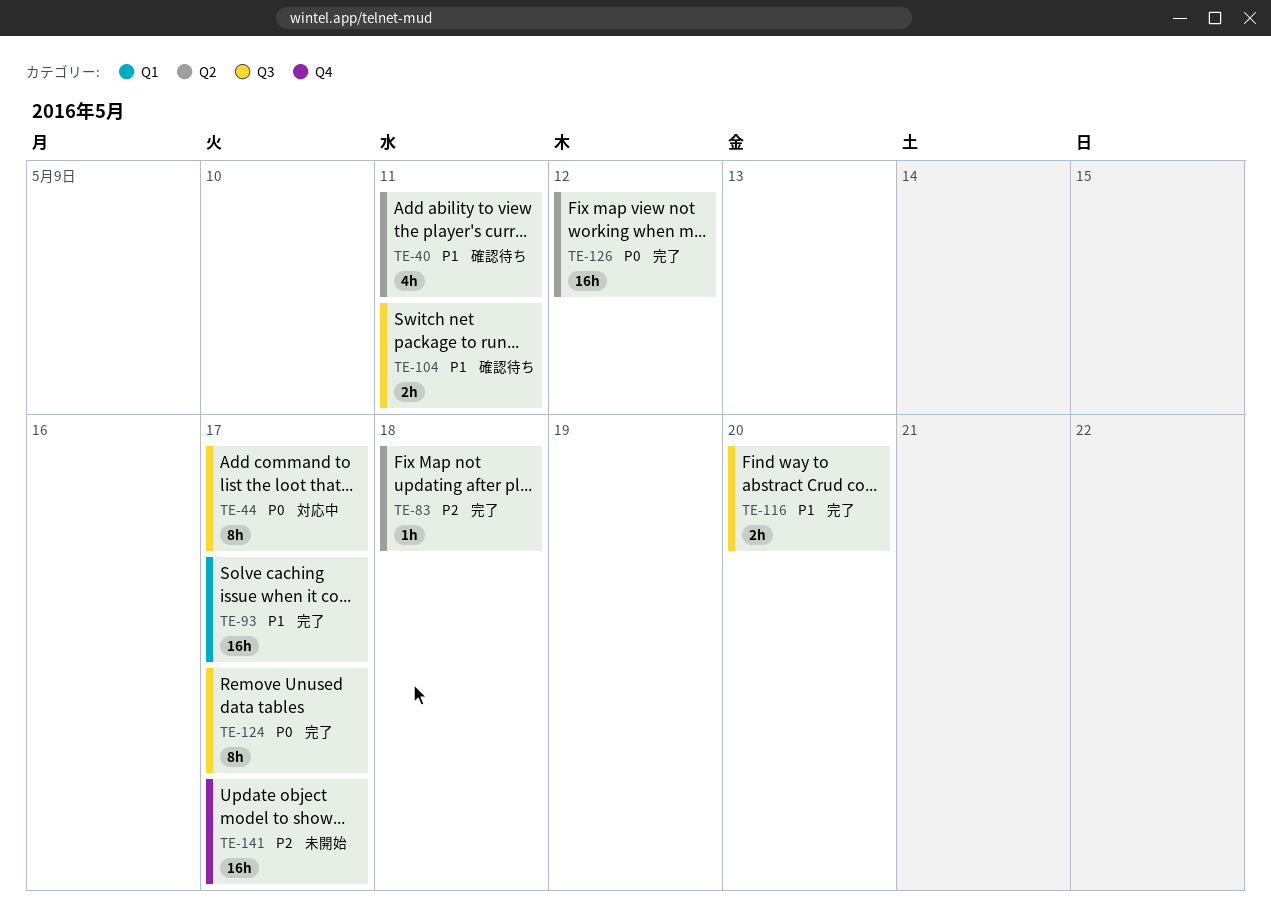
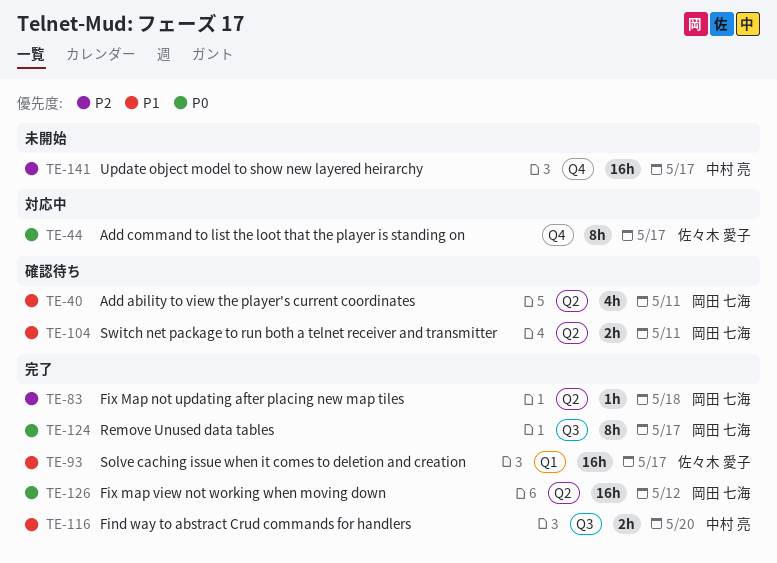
TE-44, label: Q3 -> Q4
TE-104, label: Q3 -> Q2

